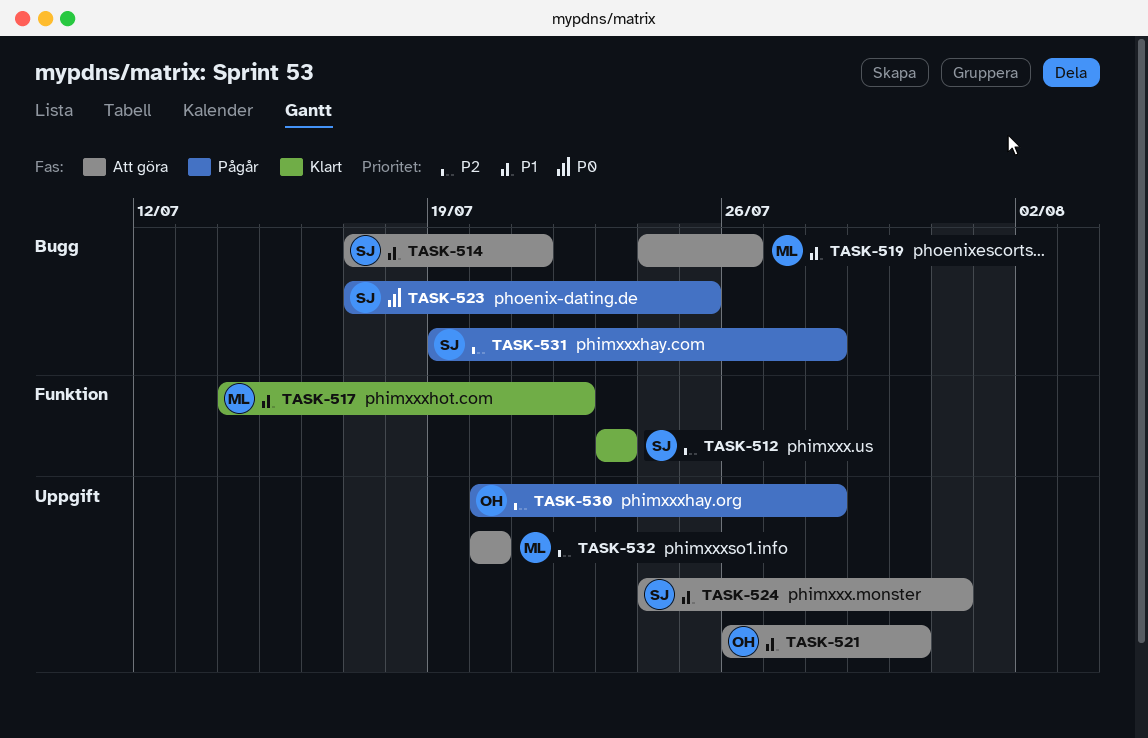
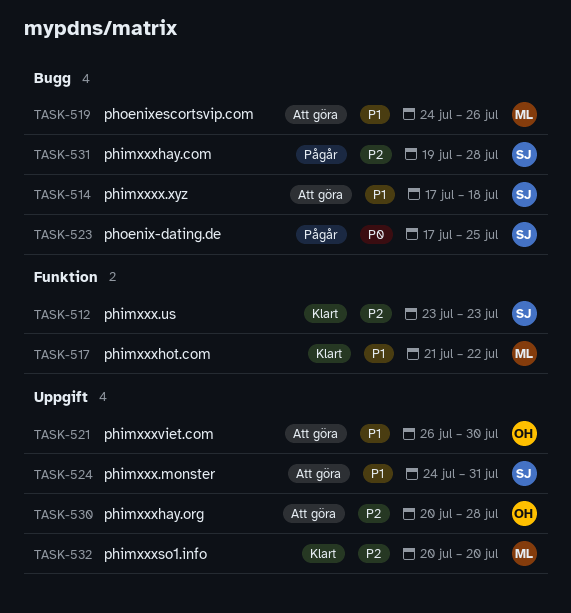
TASK-514, due: Jul 21 -> Jul 18
TASK-517, start: Jul 14 -> Jul 21
TASK-530, status: Pågår -> Att göra
TASK-532, status: Att göra -> Klart

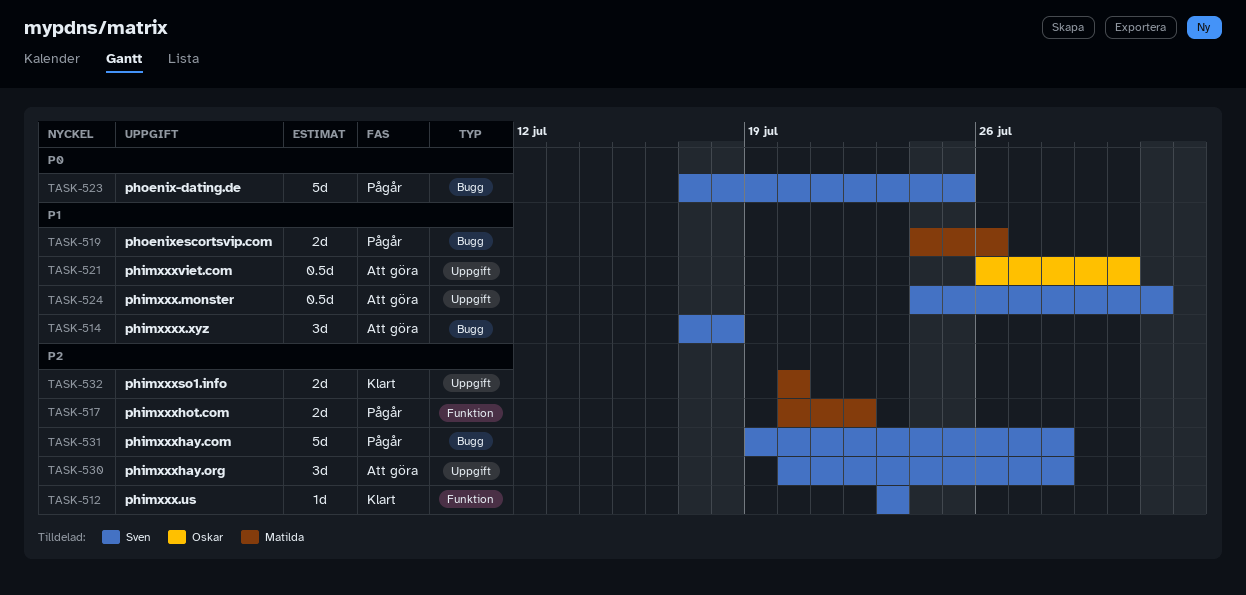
TASK-517, status: Klart -> Pågår
TASK-517, priority: P1 -> P2
TASK-517, start: Jul 21 -> Jul 20
TASK-519, status: Att göra -> Pågår
TASK-530, owner: Oskar -> Sven

